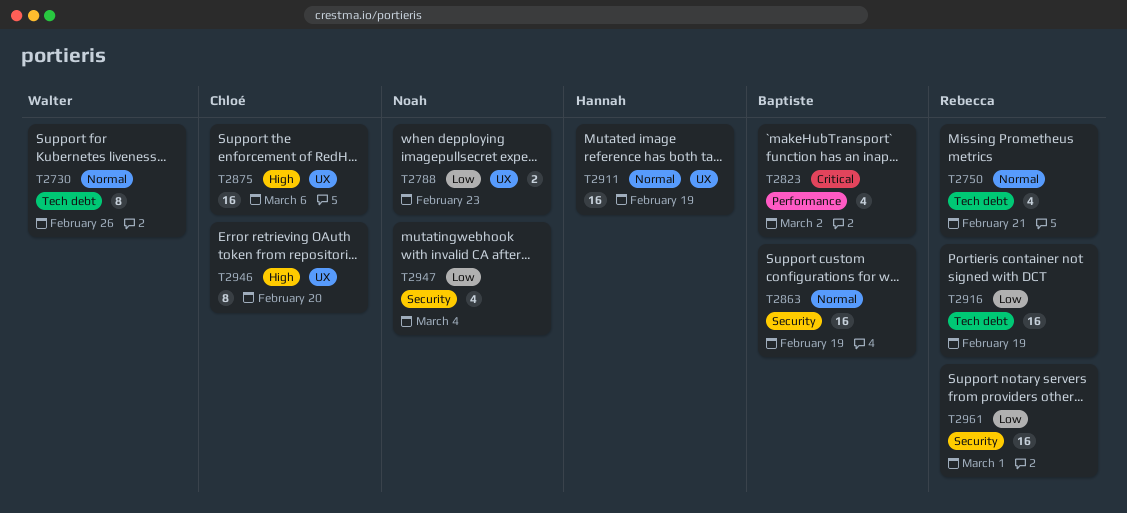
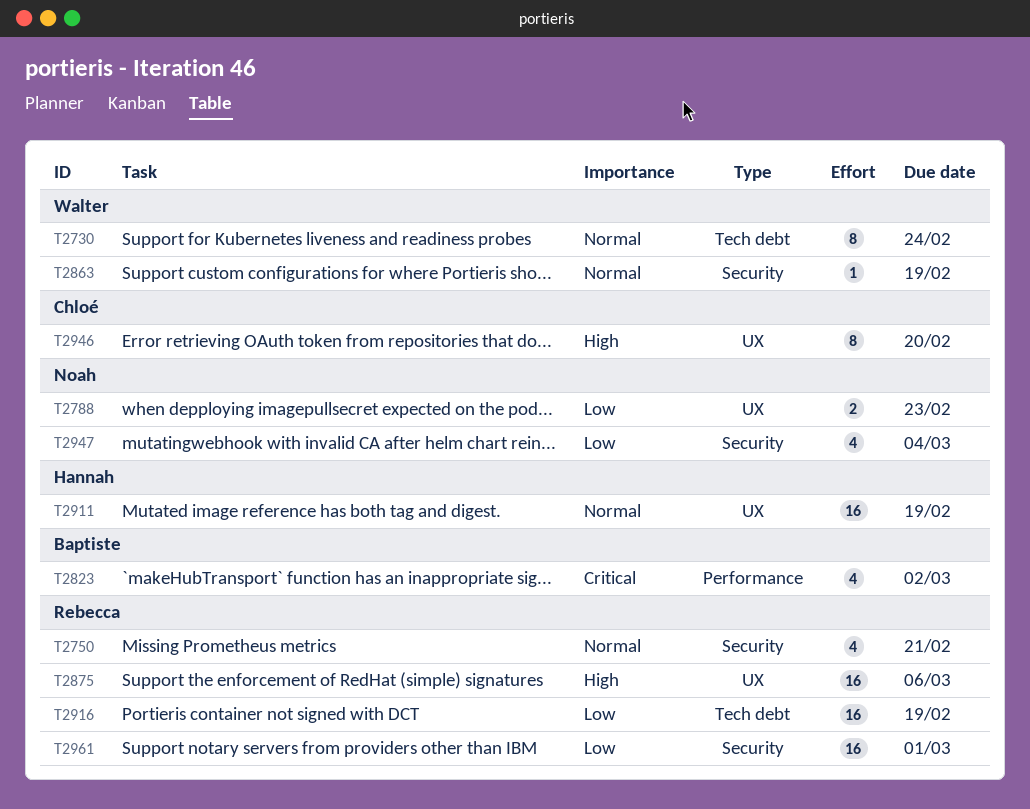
T2730, due: Feb 26 -> Feb 24
T2750, label: Tech debt -> Security
T2863, owner: Baptiste -> Walter
T2863, estimate: 16 -> 1
T2875, owner: Chloé -> Rebecca

